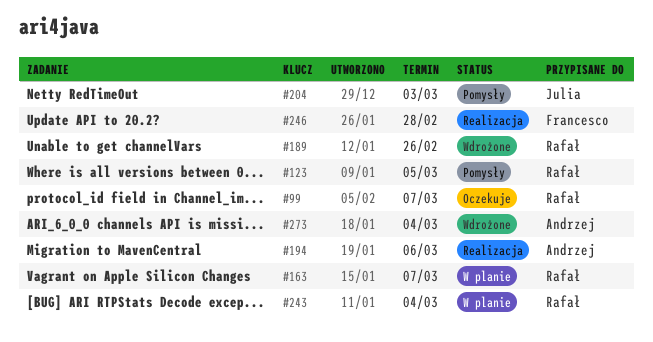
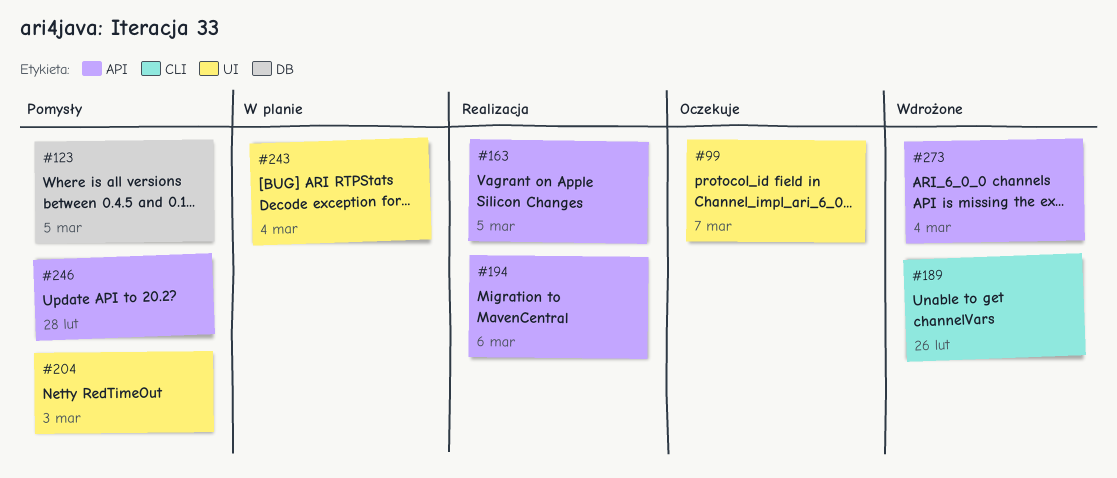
#163, status: W planie -> Realizacja
#163, due: Mar 7 -> Mar 5
#246, status: Realizacja -> Pomysły

